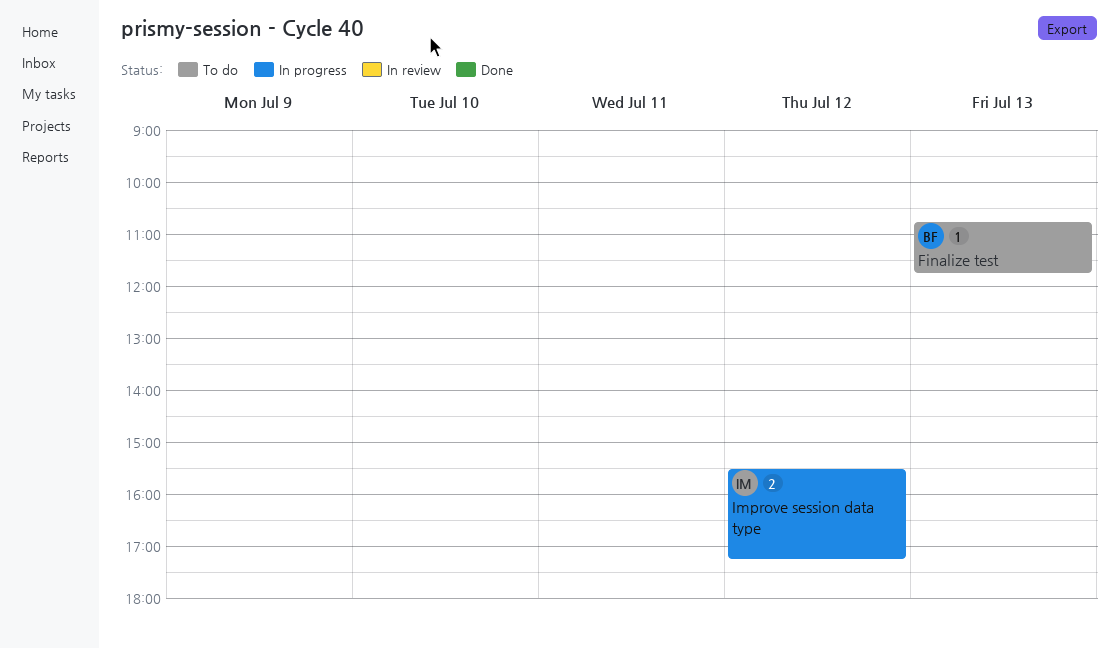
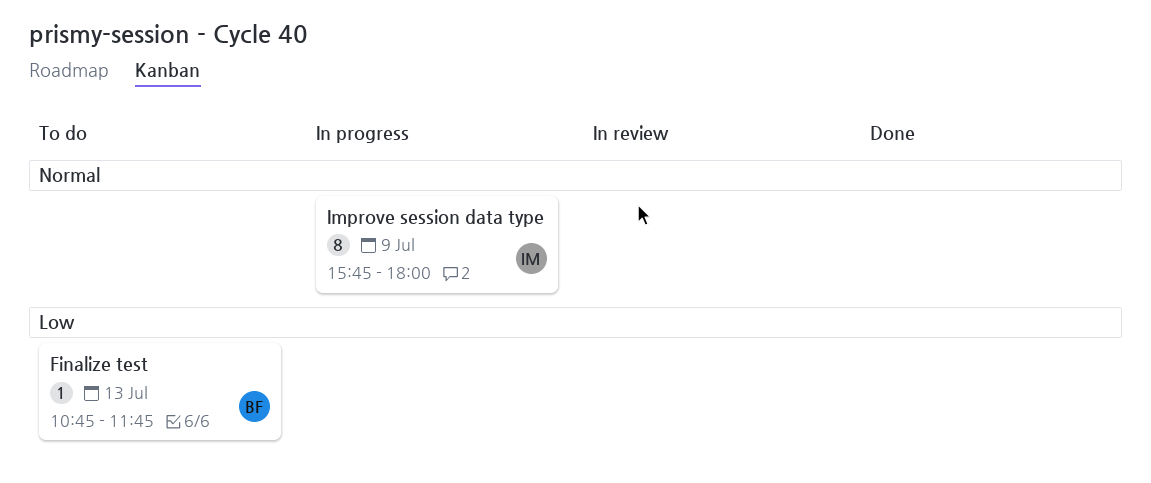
Improve session data type, estimate: 2 -> 8
Improve session data type, day: Jul 12 -> Jul 9
Improve session data type, begins: 15:30 -> 15:45
Improve session data type, ends: 17:15 -> 18:00

